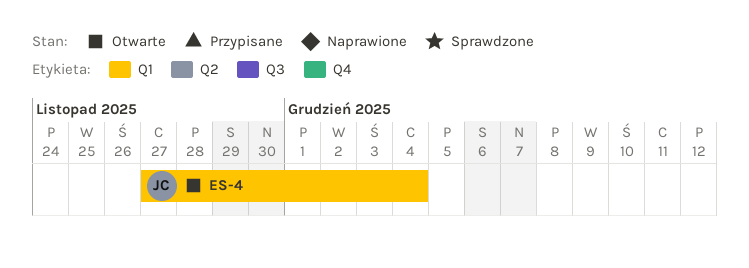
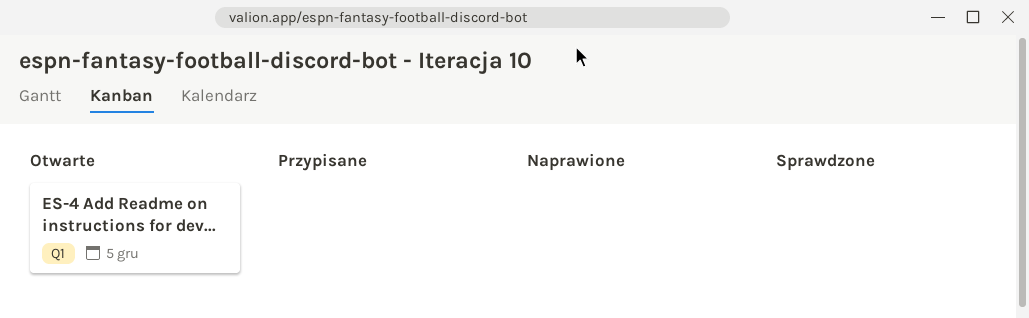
ES-4, due: Dec 4 -> Dec 5

